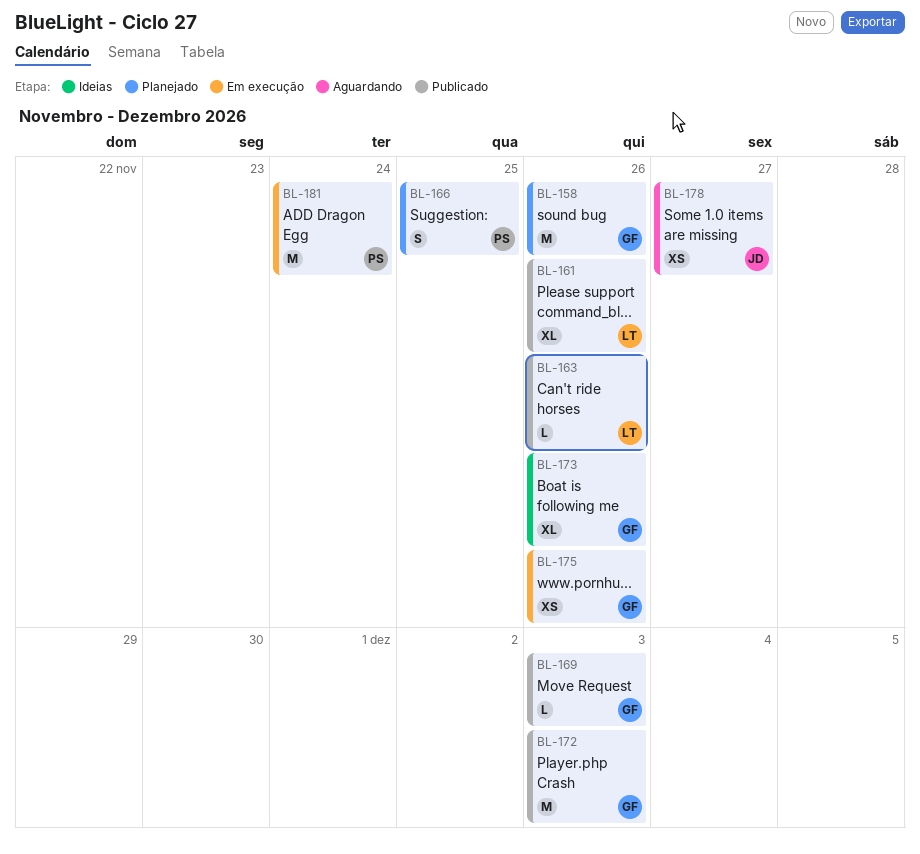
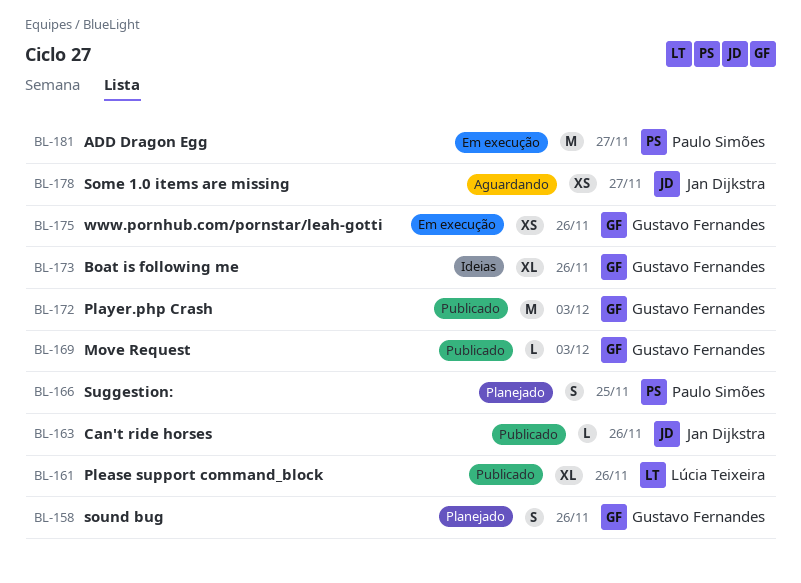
BL-158, estimate: M -> S
BL-163, owner: Lúcia Teixeira -> Jan Dijkstra
BL-181, due: Nov 24 -> Nov 27

